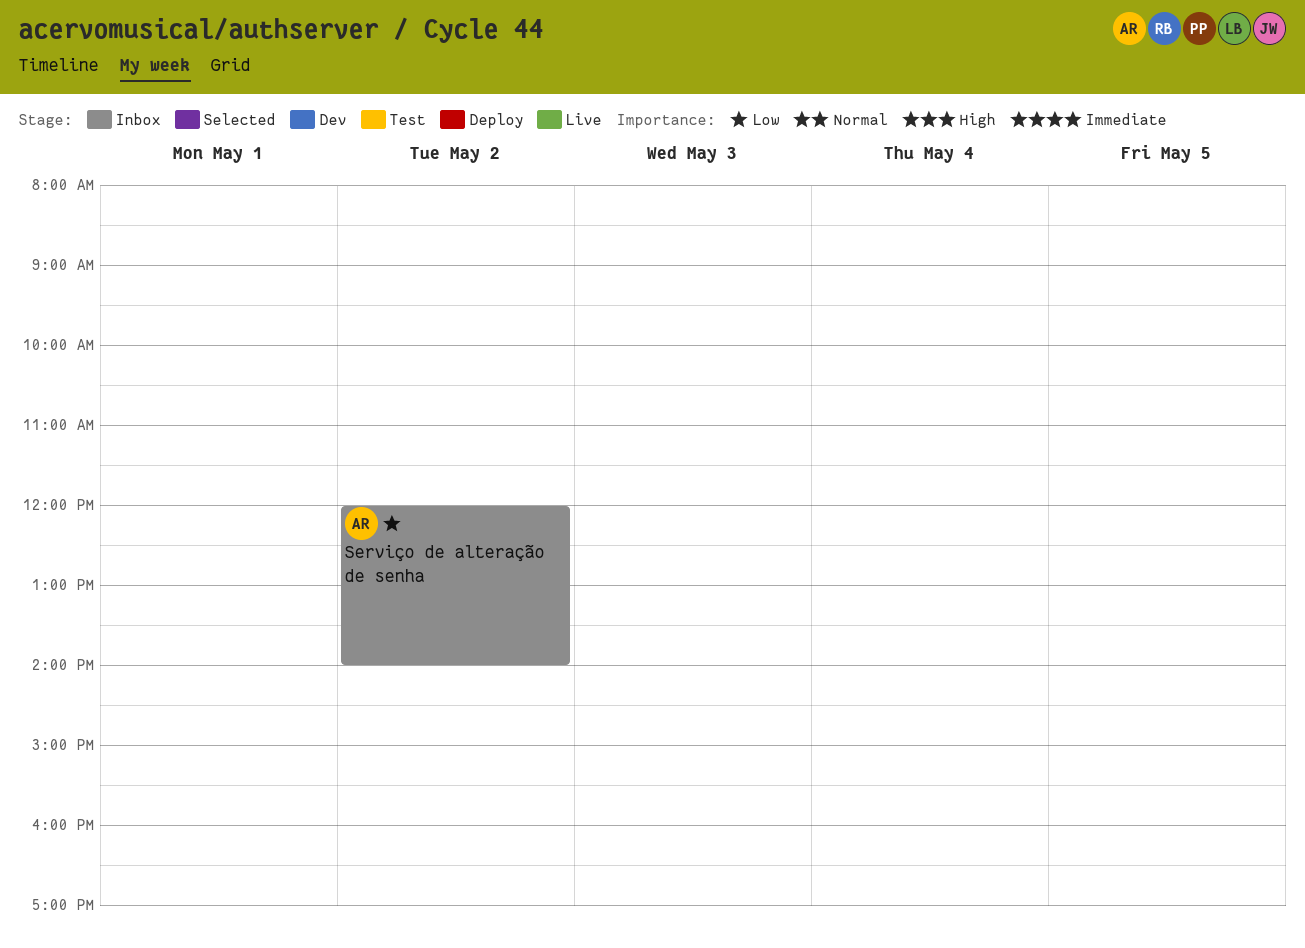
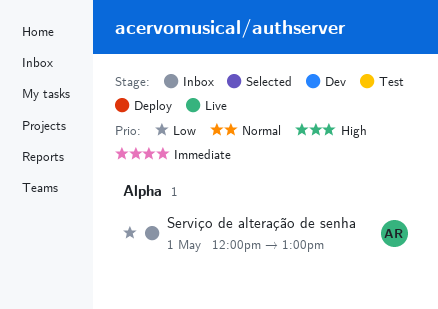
Serviço de alteração de senha, day: May 2 -> May 1
Serviço de alteração de senha, ends: 14:00 -> 13:00

